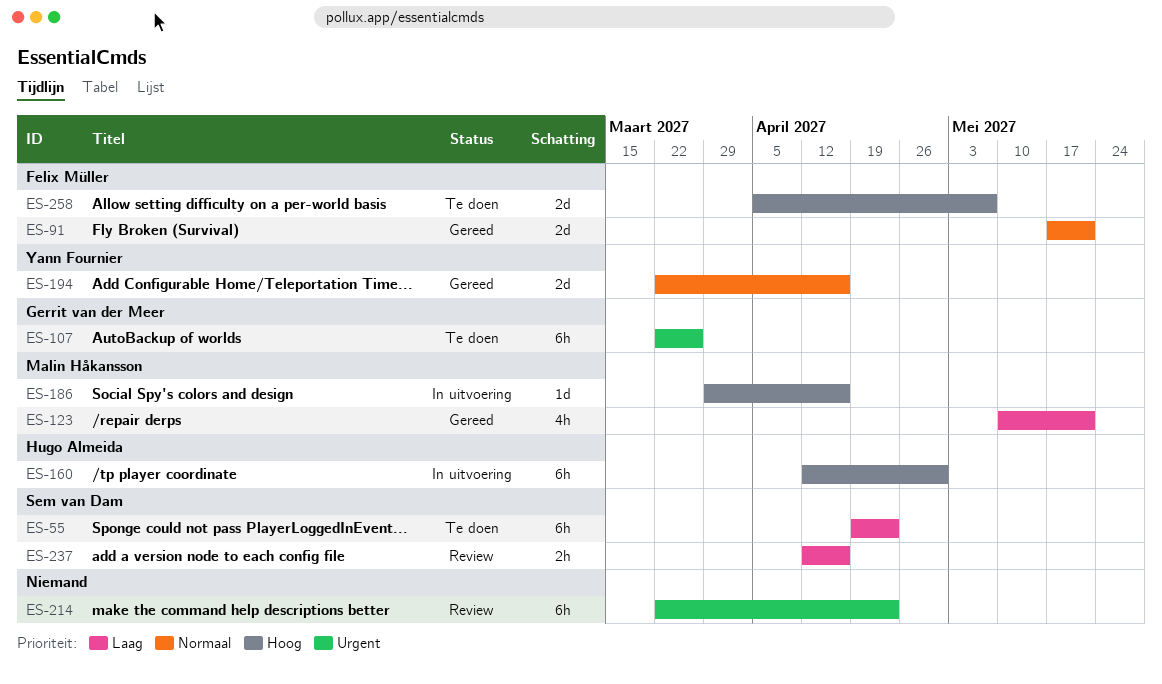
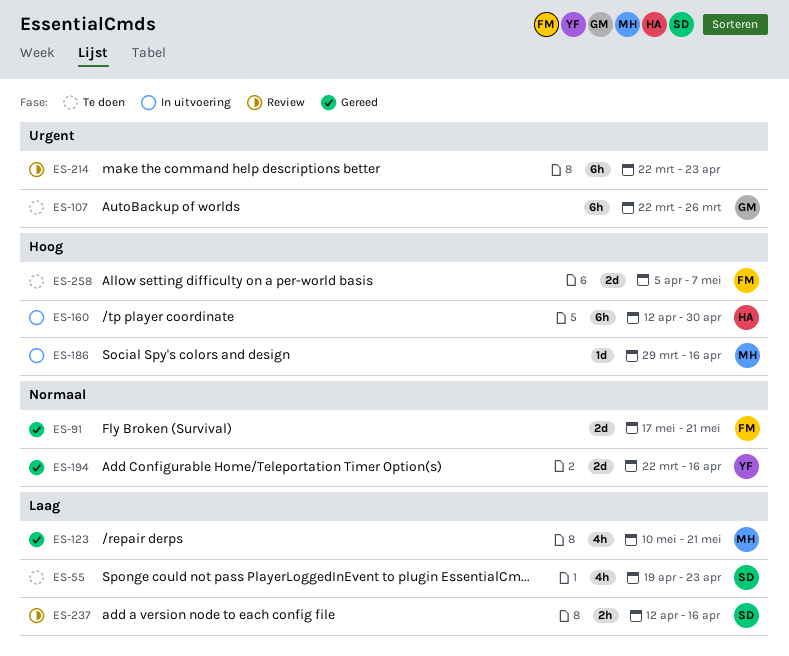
ES-55, estimate: 6h -> 4h

